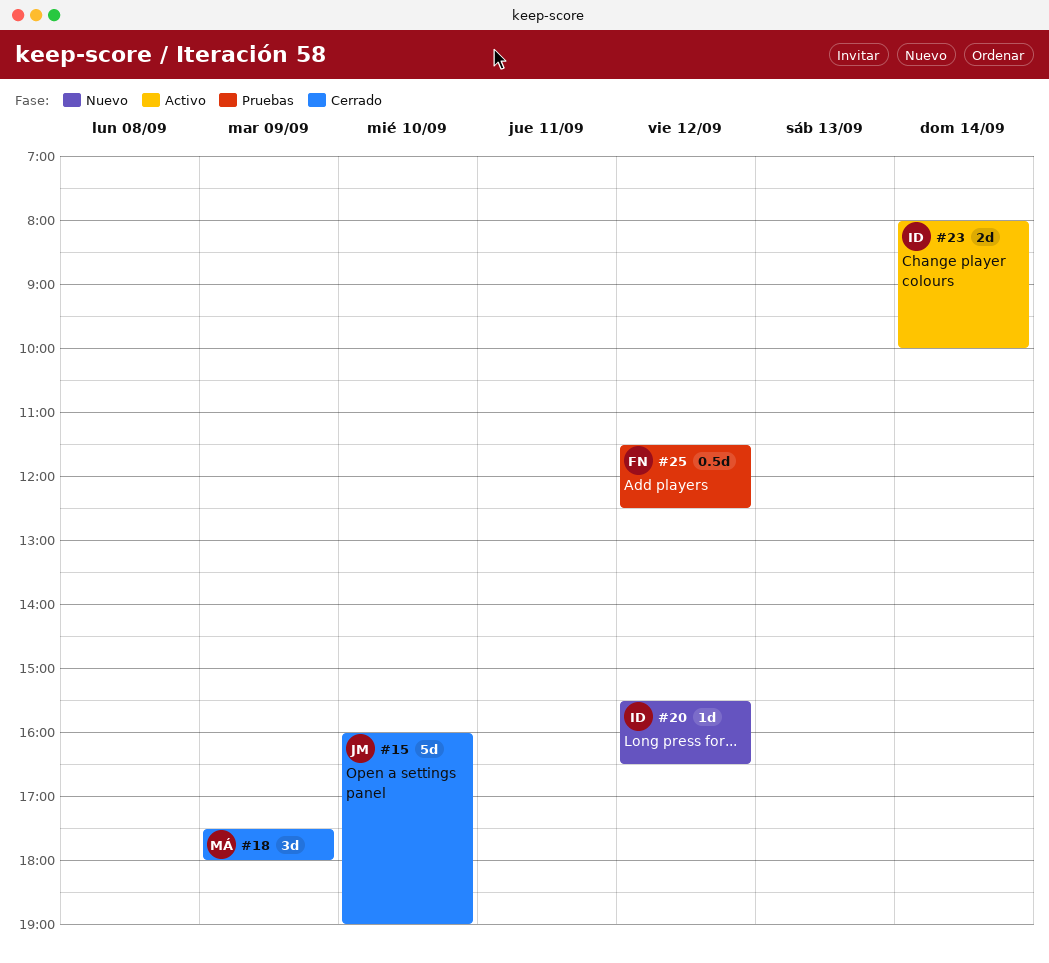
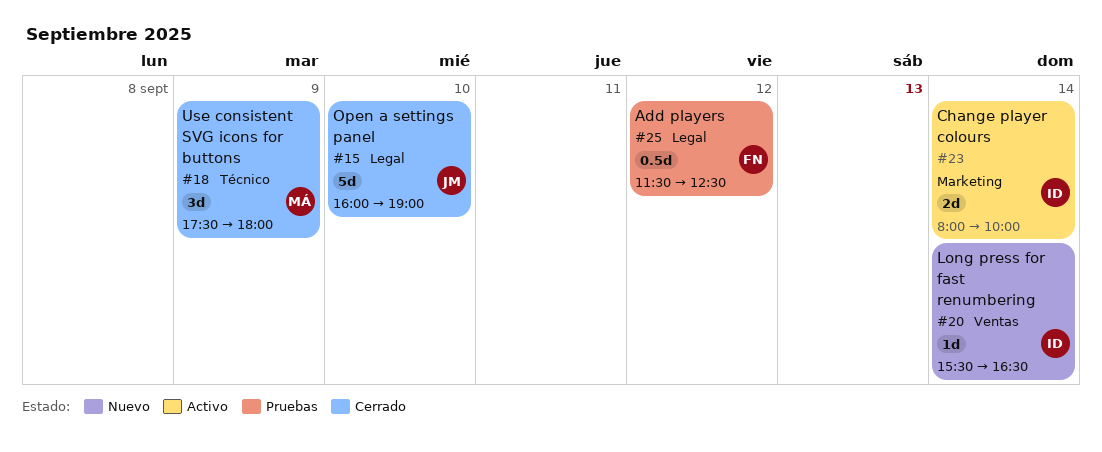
#20, day: Sep 12 -> Sep 14

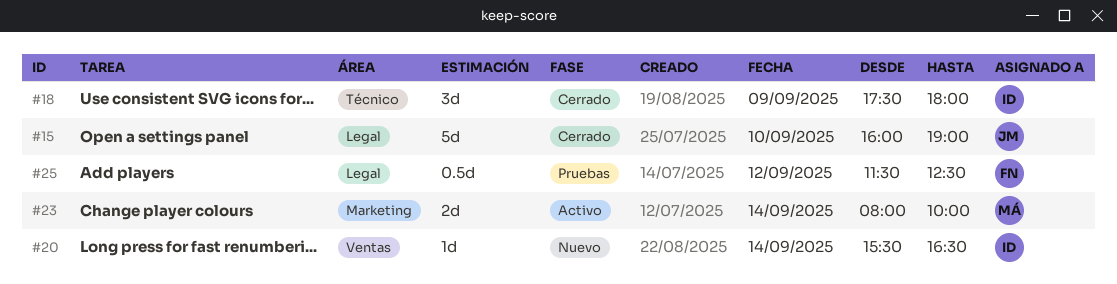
#18, owner: MÁ -> ID
#23, owner: ID -> MÁ

